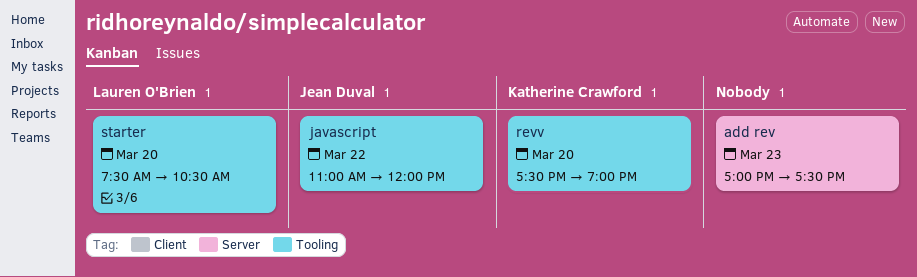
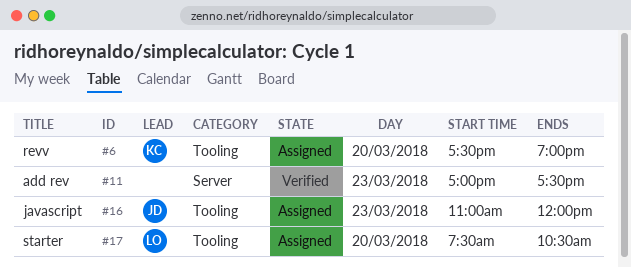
javascript, day: Mar 22 -> Mar 23

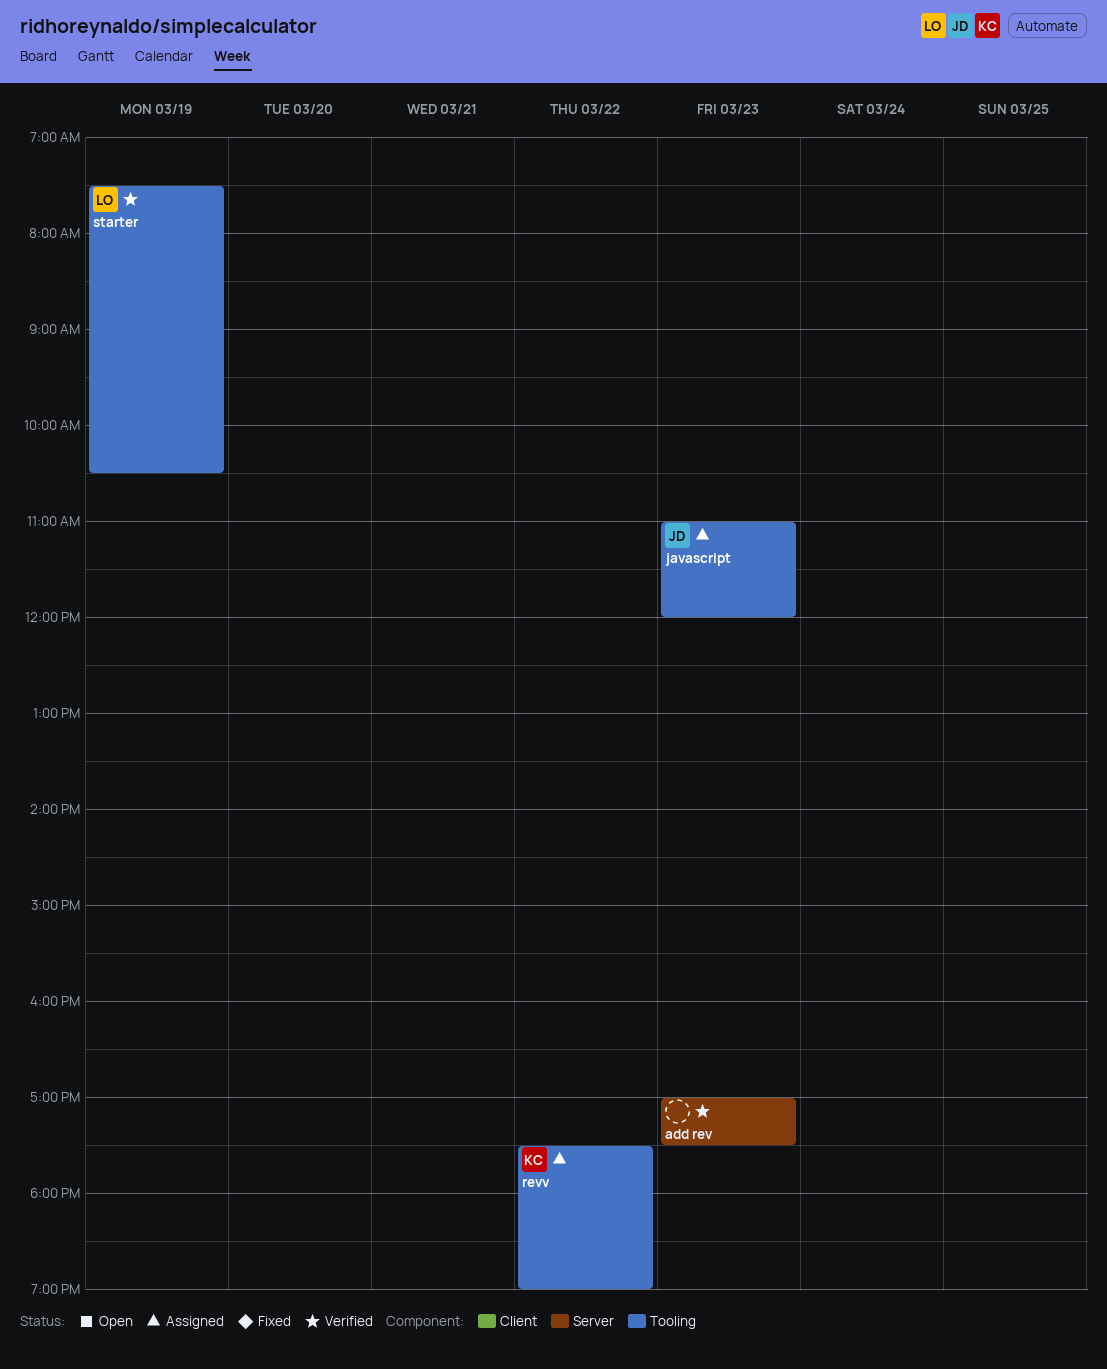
revv, day: Mar 20 -> Mar 22
starter, status: Assigned -> Verified
starter, day: Mar 20 -> Mar 19

